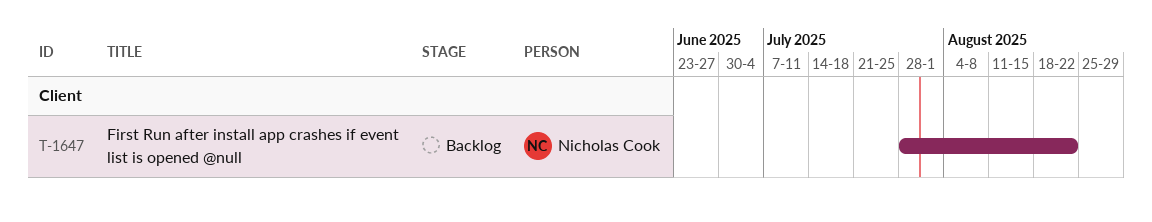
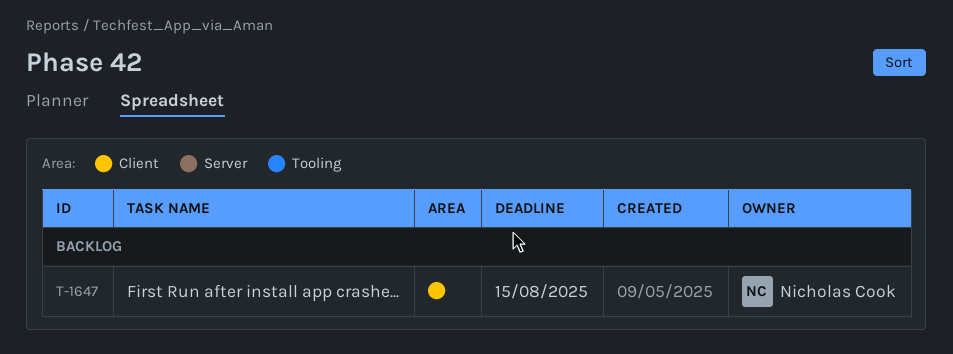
T-1647, due: Aug 22 -> Aug 15

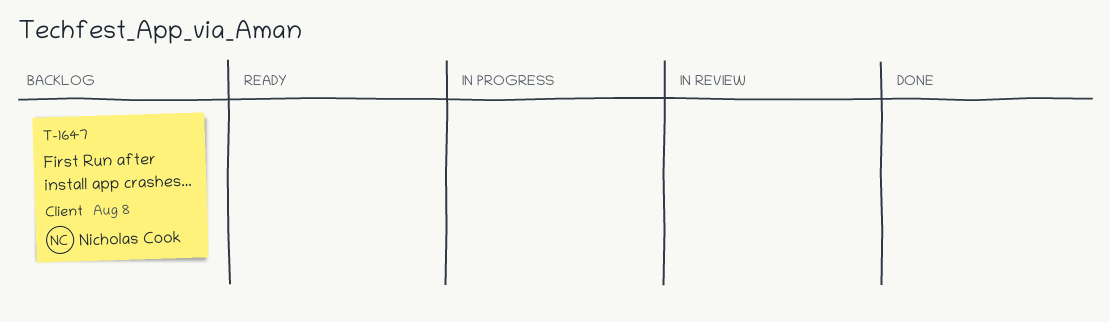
T-1647, due: Aug 15 -> Aug 8

